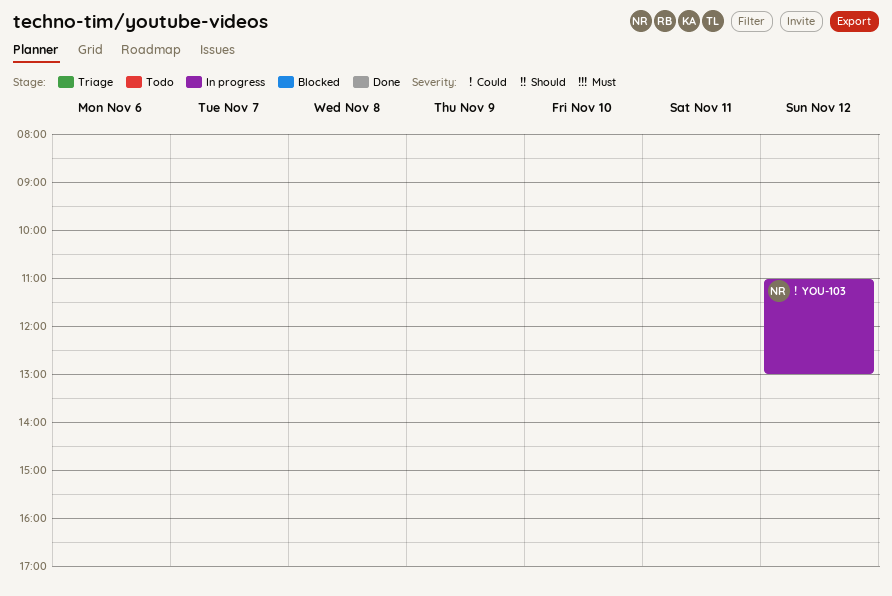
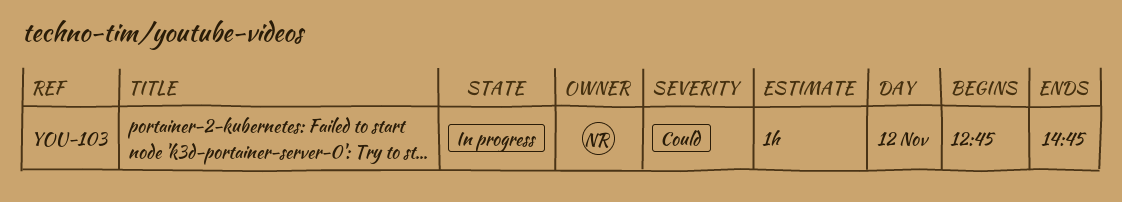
YOU-103, begins: 11:00 -> 12:45
YOU-103, ends: 13:00 -> 14:45

